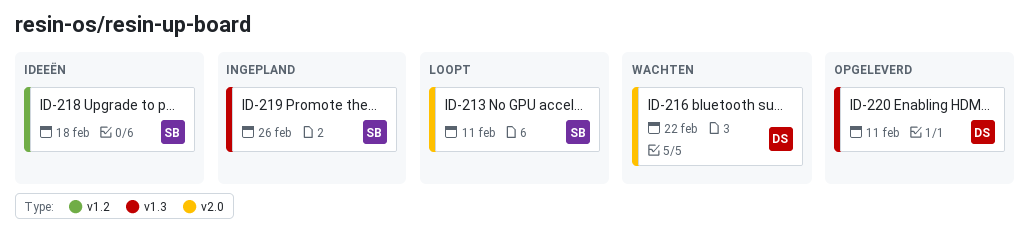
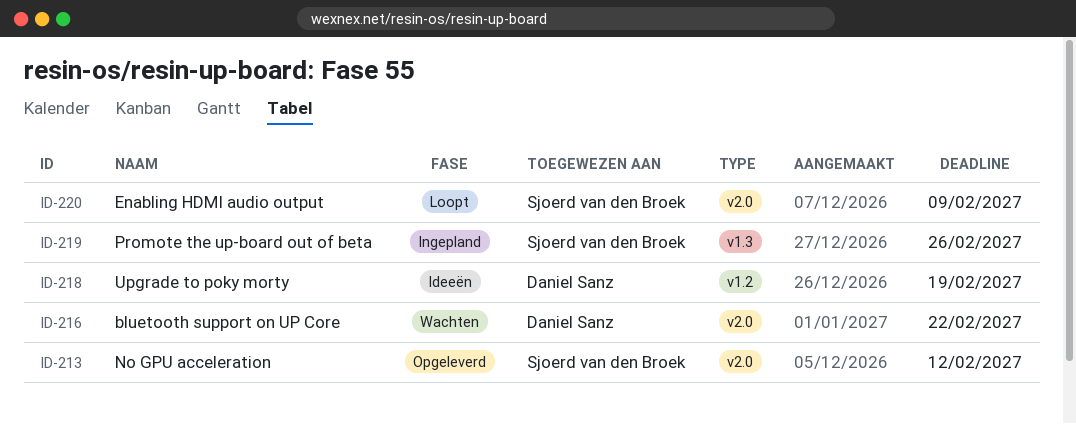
ID-213, status: Loopt -> Opgeleverd
ID-213, due: Feb 11 -> Feb 12
ID-218, owner: Sjoerd van den Broek -> Daniel Sanz
ID-218, due: Feb 18 -> Feb 19
ID-220, status: Opgeleverd -> Loopt
ID-220, owner: Daniel Sanz -> Sjoerd van den Broek
ID-220, label: v1.3 -> v2.0
ID-220, due: Feb 11 -> Feb 9

